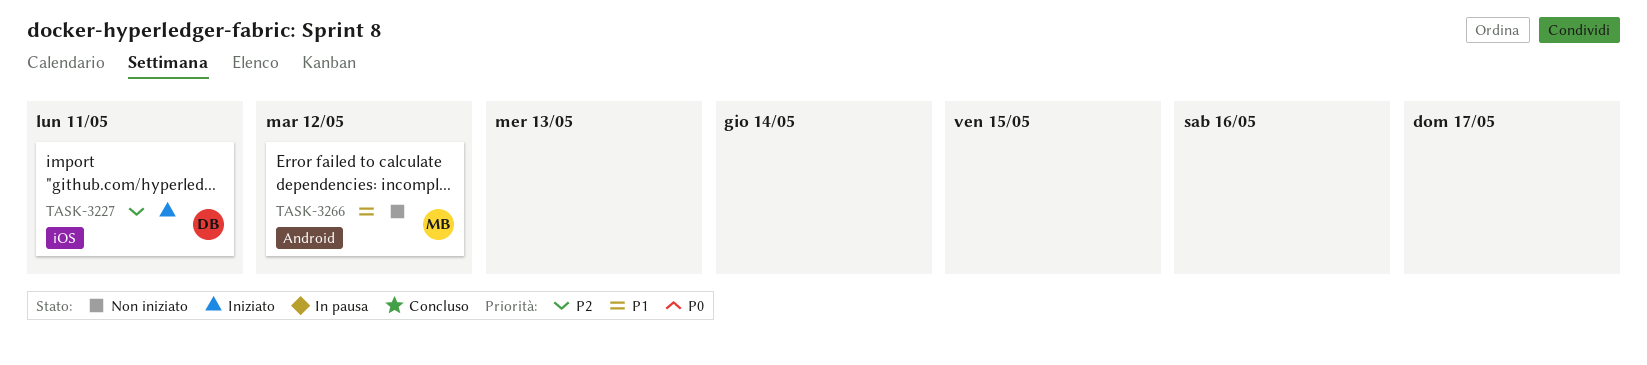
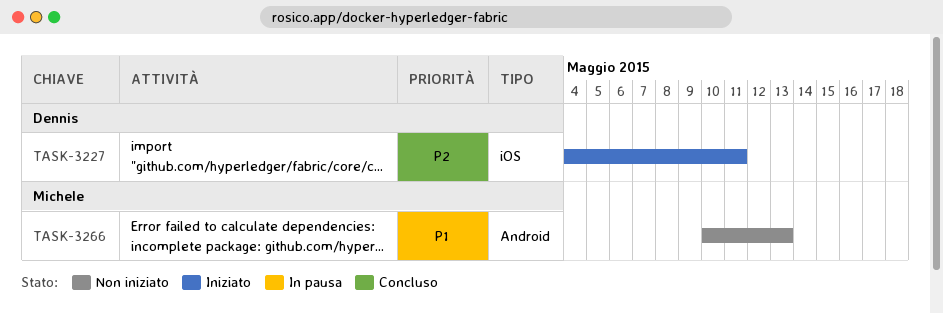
TASK-3266, due: May 12 -> May 13

